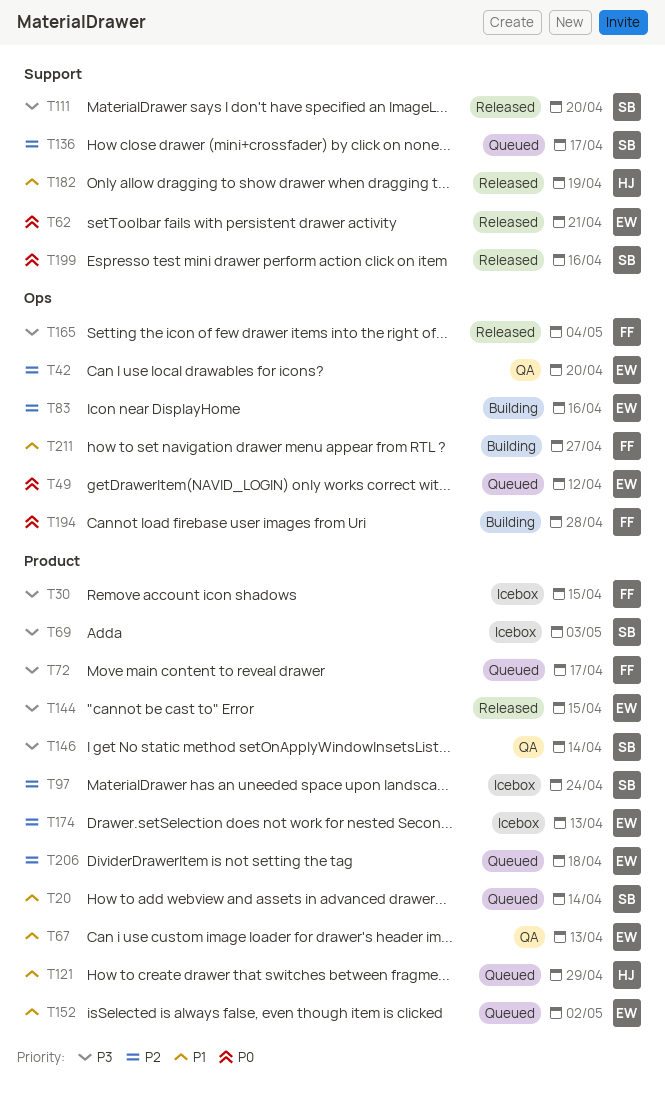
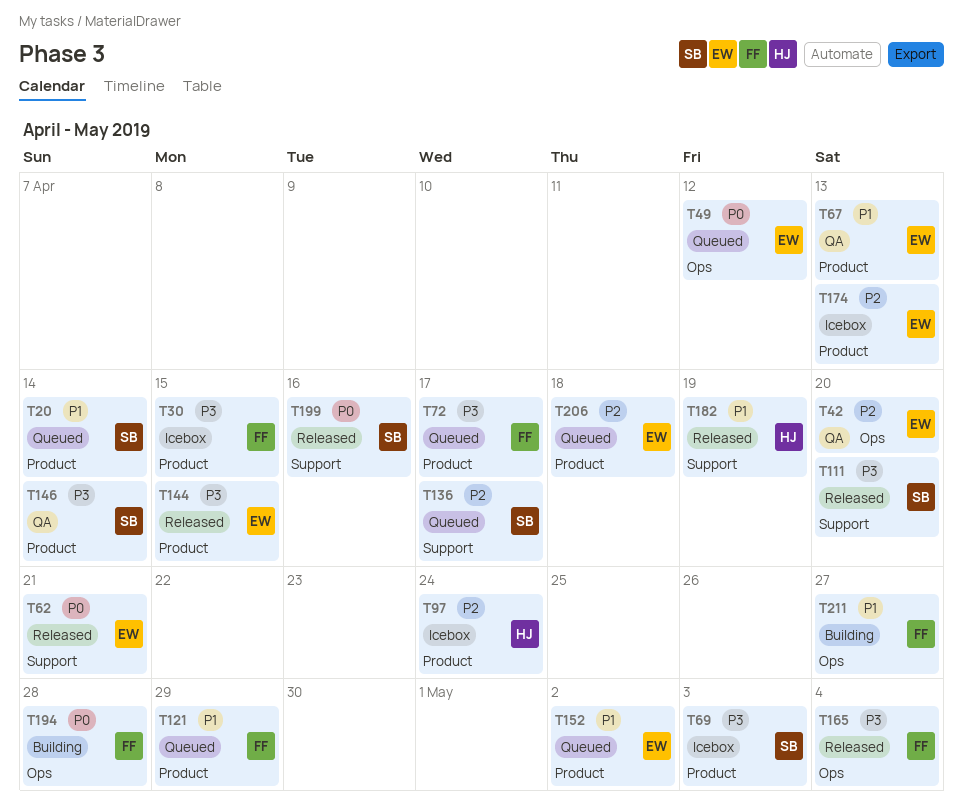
T83: present -> none
T97, owner: SB -> HJ
T121, owner: HJ -> FF

